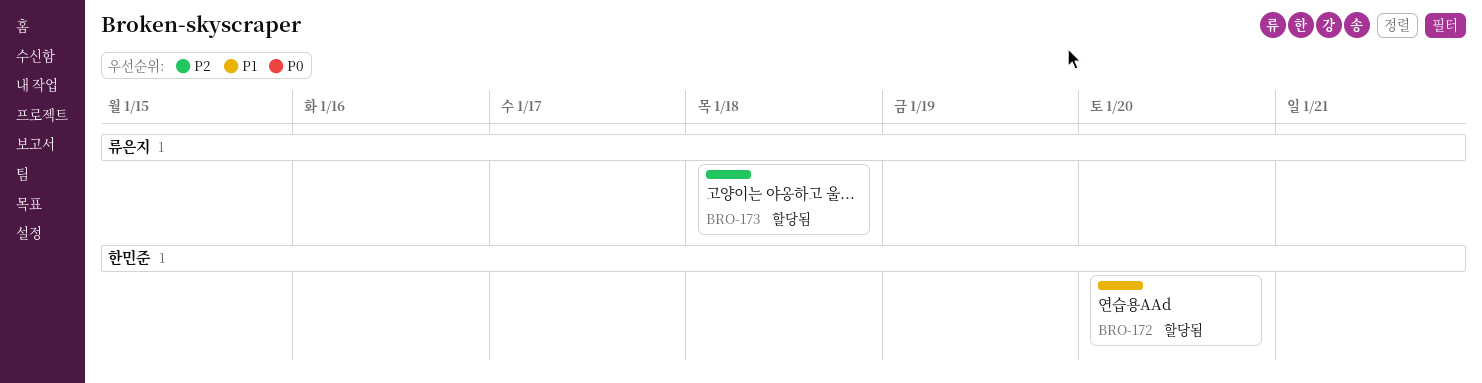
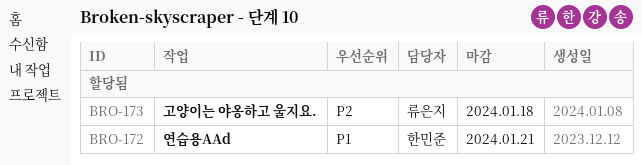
BRO-172, due: Jan 20 -> Jan 21

